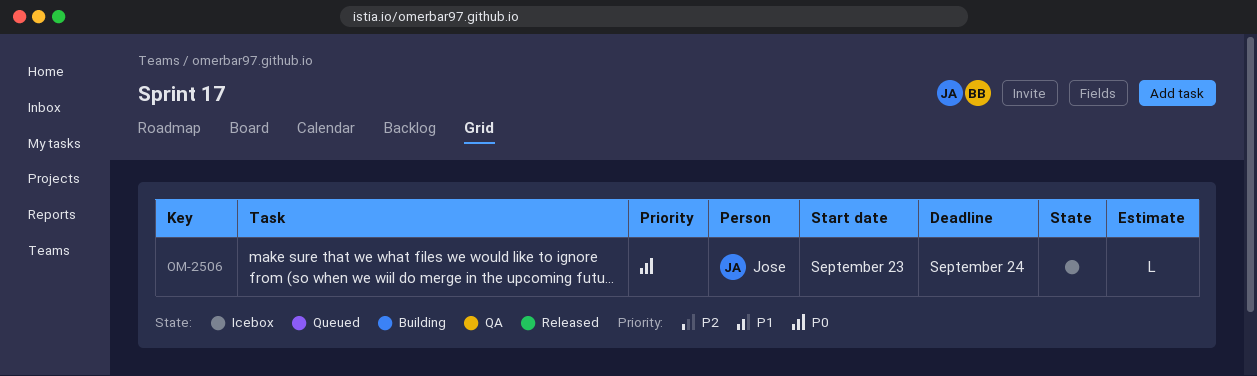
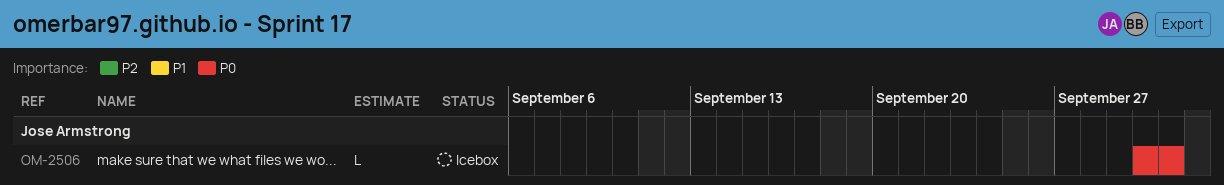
OM-2506, start: Sep 23 -> Sep 30
OM-2506, due: Sep 24 -> Oct 1

